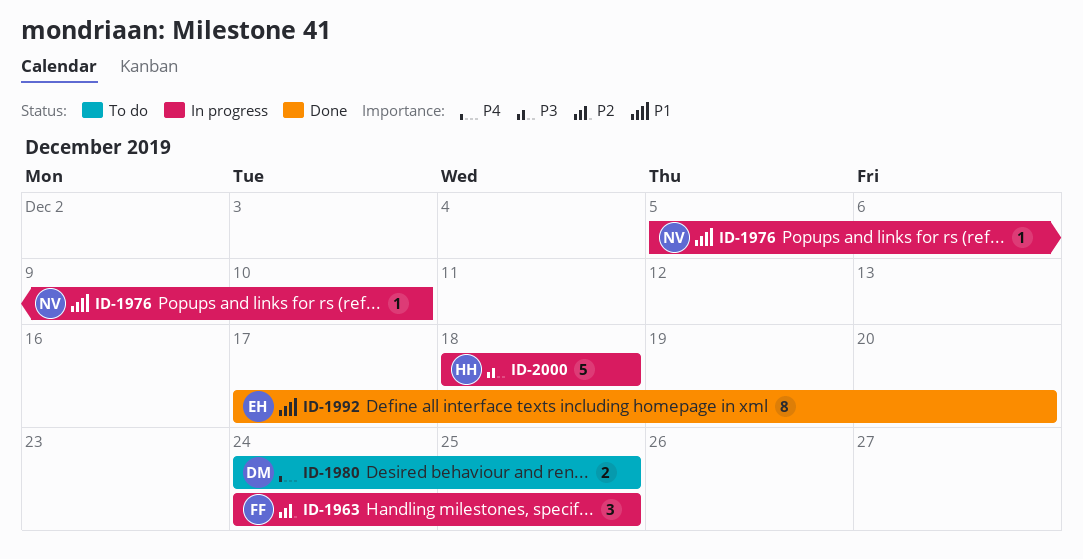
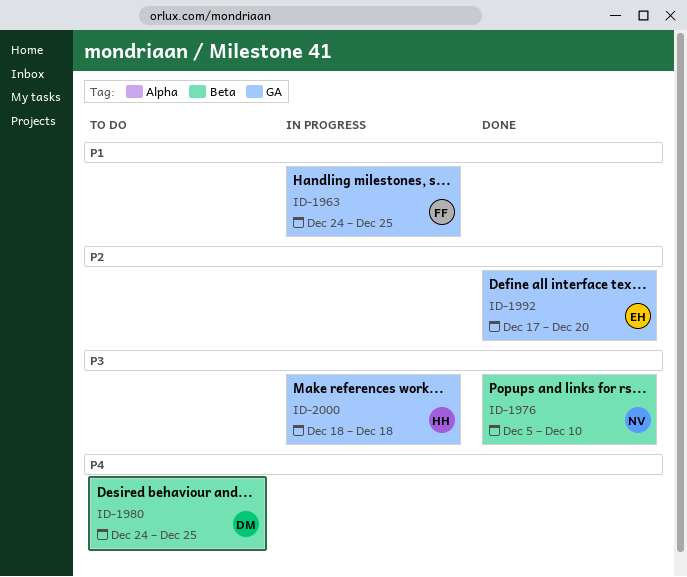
ID-1963, priority: P2 -> P1
ID-1976, status: In progress -> Done
ID-1976, priority: P1 -> P3
ID-1992, priority: P1 -> P2

